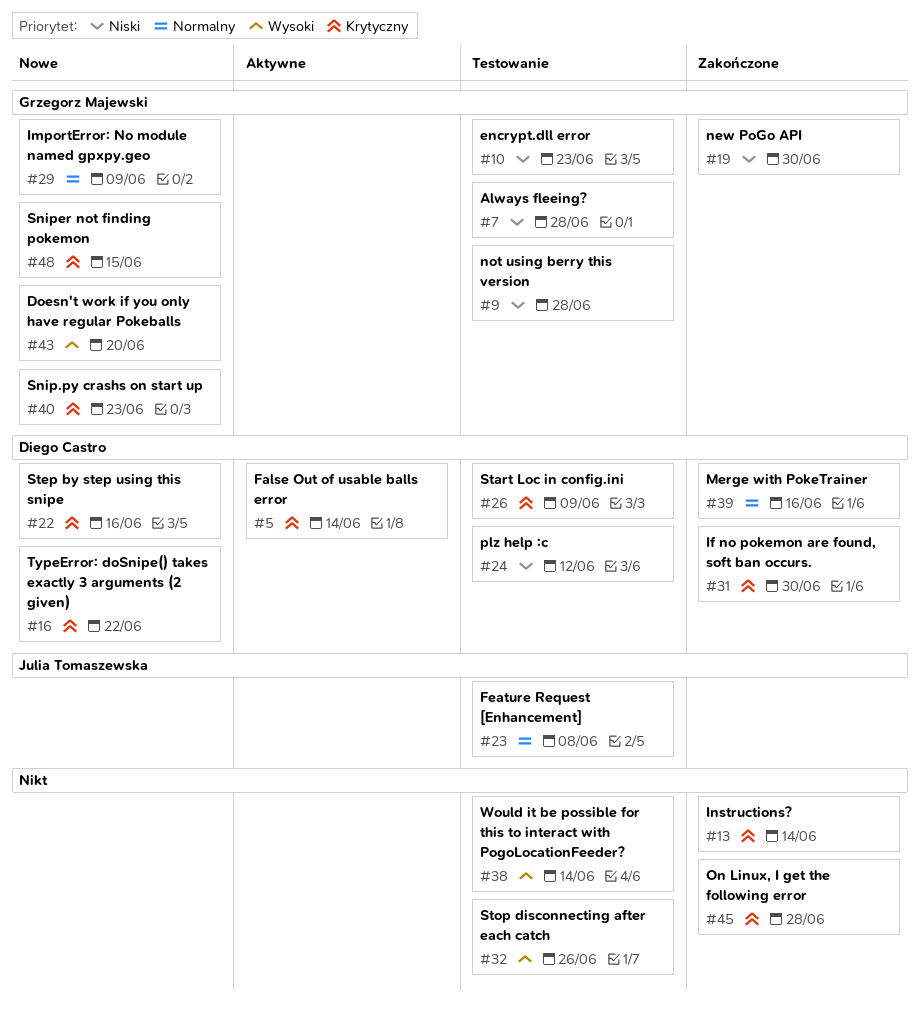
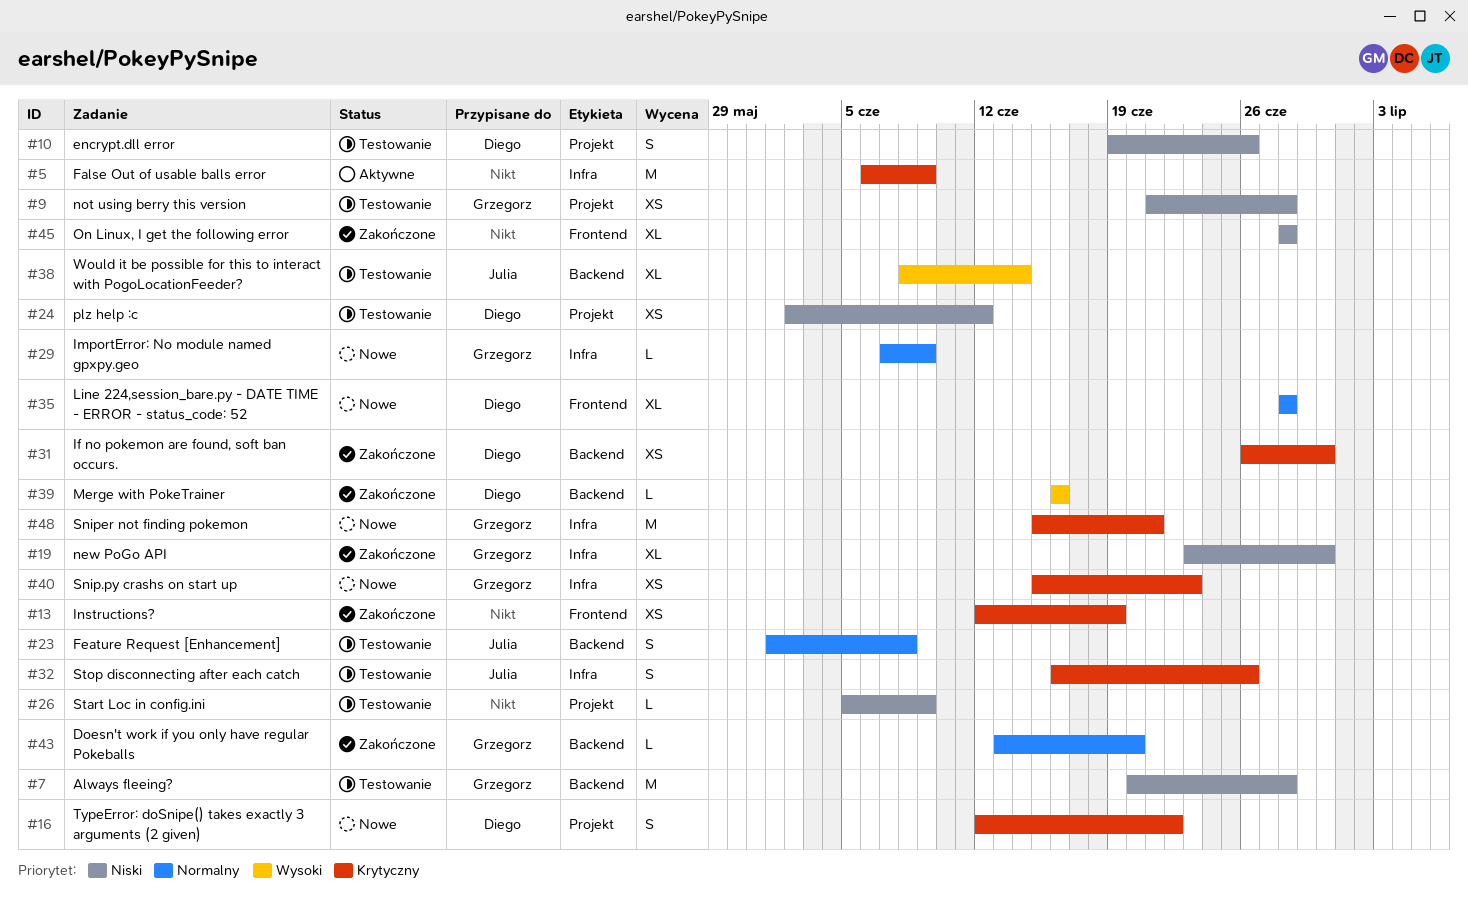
#5, owner: Diego Castro -> none
#5, due: Jun 14 -> Jun 9
#10, owner: Grzegorz Majewski -> Diego Castro
#10, due: Jun 23 -> Jun 26
#13, due: Jun 14 -> Jun 19
#22: present -> none
#26, owner: Diego Castro -> none
#26, priority: Krytyczny -> Niski
#32, owner: none -> Julia Tomaszewska
#32, priority: Wysoki -> Krytyczny
#35: none -> present
#38, owner: none -> Julia Tomaszewska
#39, priority: Normalny -> Wysoki
#43, status: Nowe -> Zakończone
#43, priority: Wysoki -> Normalny
#45, priority: Krytyczny -> Niski
#48, due: Jun 15 -> Jun 21

